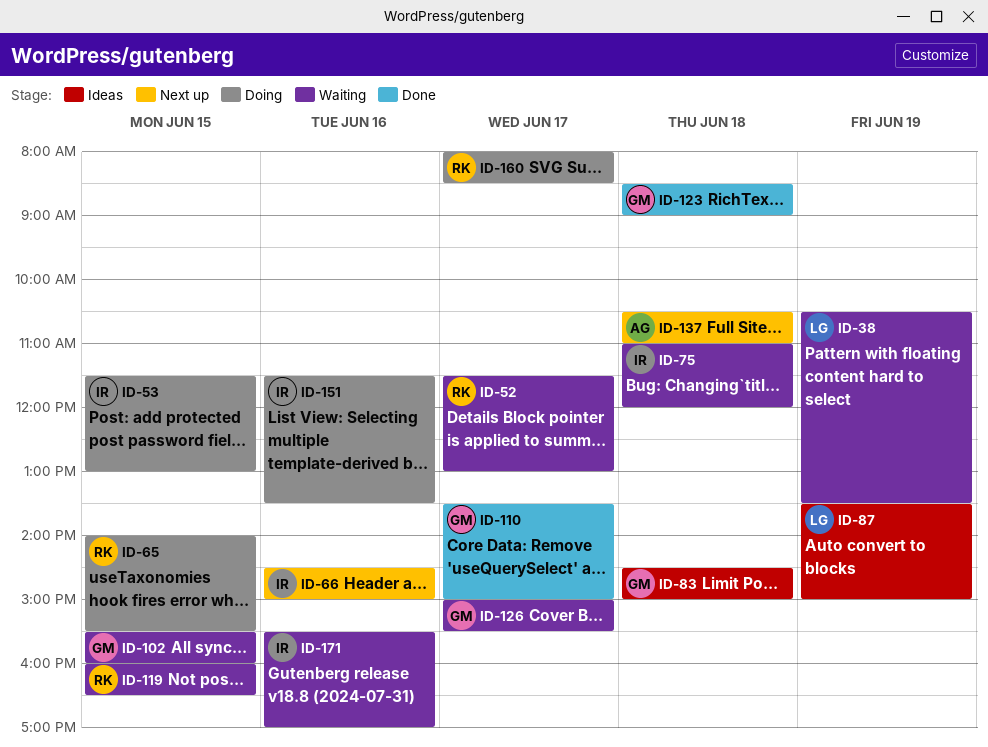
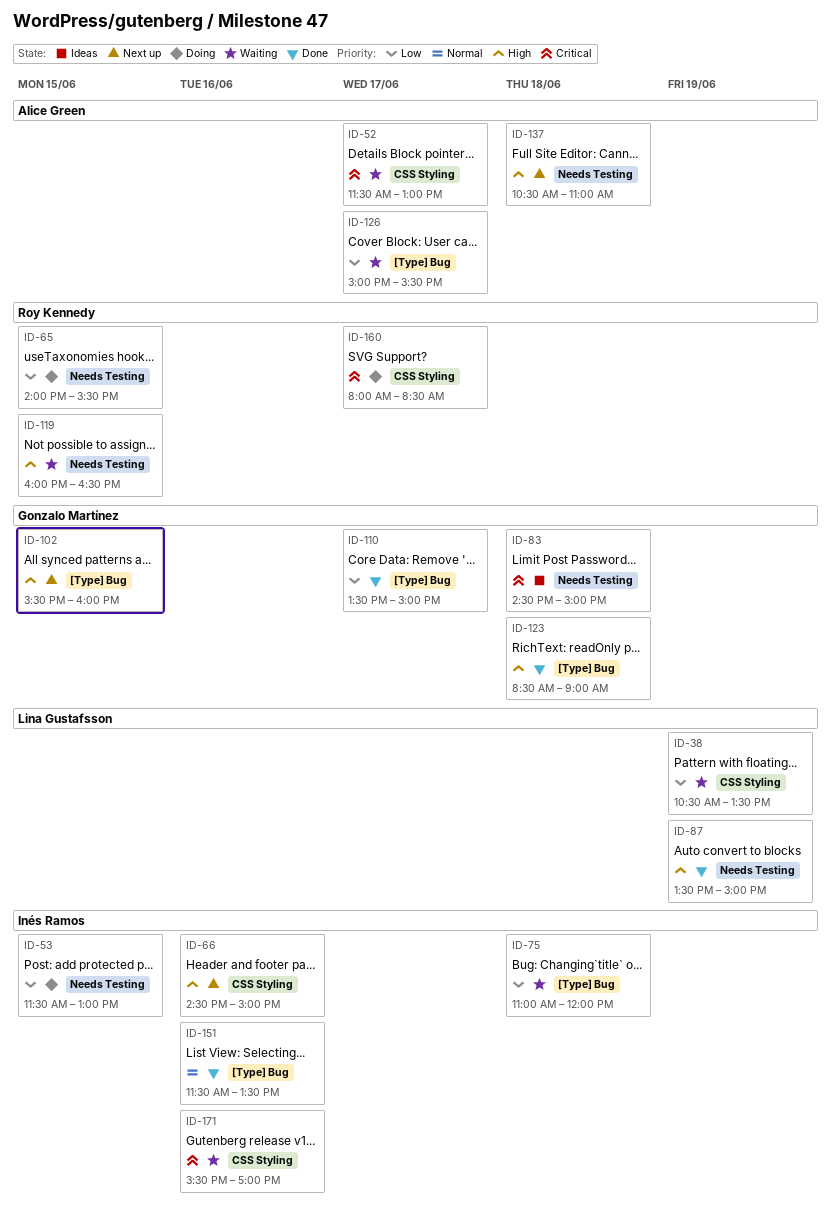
ID-52, owner: Roy Kennedy -> Alice Green
ID-87, status: Ideas -> Done
ID-102, status: Waiting -> Next up
ID-126, owner: Gonzalo Martínez -> Alice Green
ID-151, status: Doing -> Done

